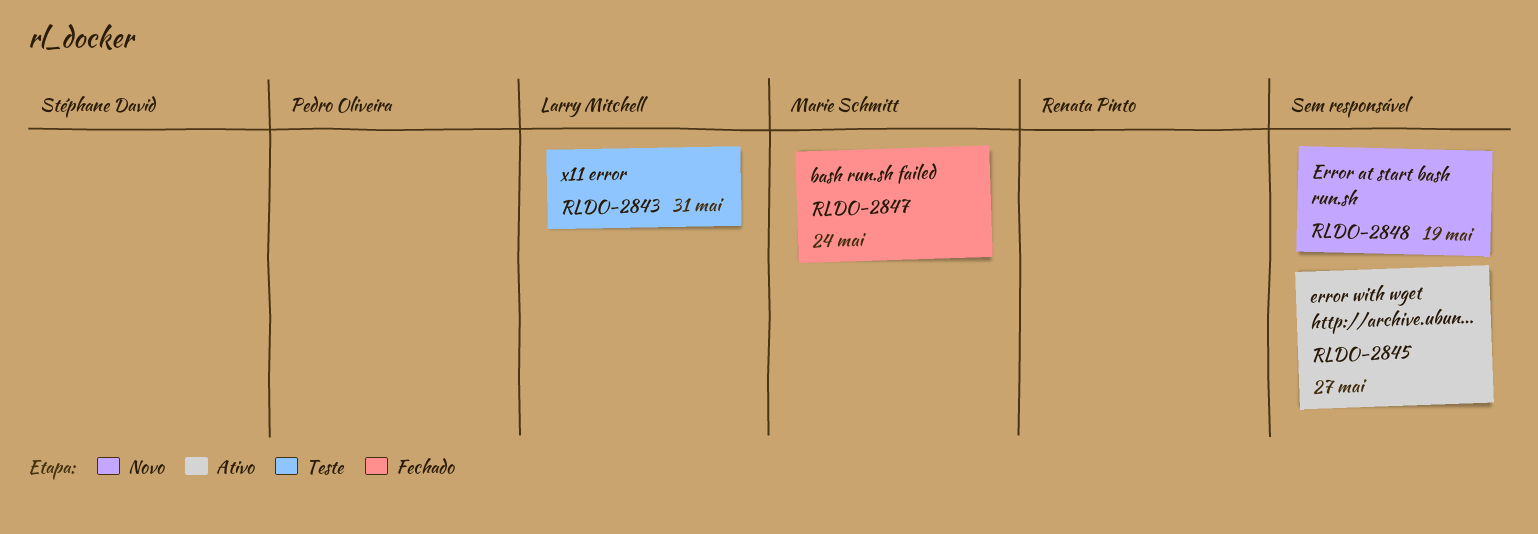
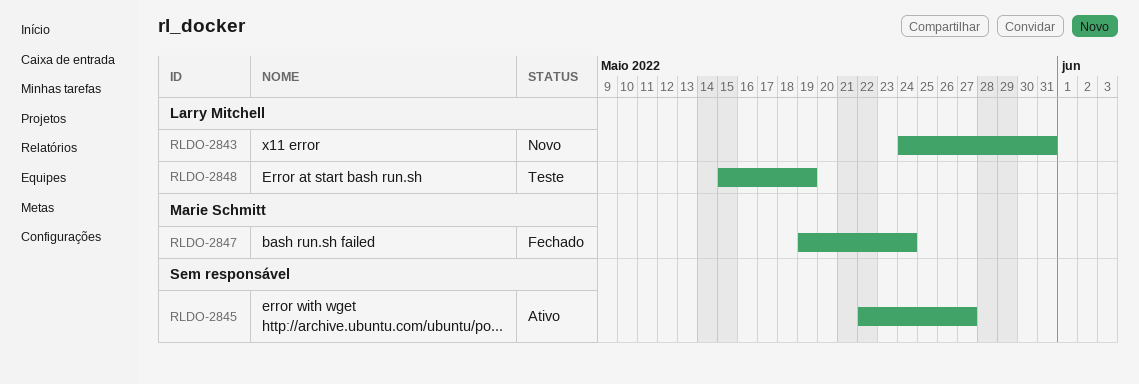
RLDO-2843, status: Teste -> Novo
RLDO-2848, status: Novo -> Teste
RLDO-2848, owner: none -> Larry Mitchell

